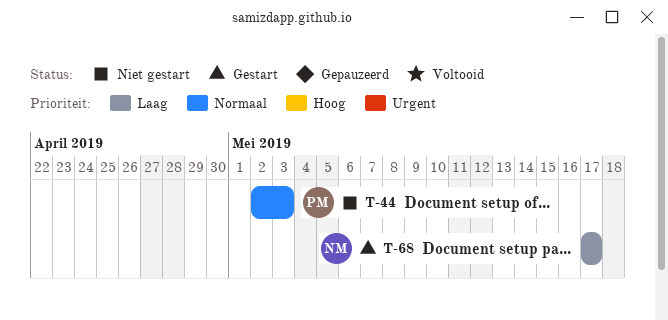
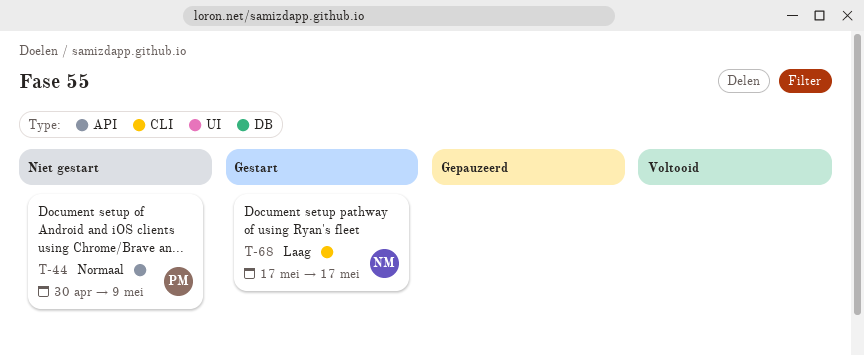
T-44, start: May 2 -> Apr 30
T-44, due: May 3 -> May 9

